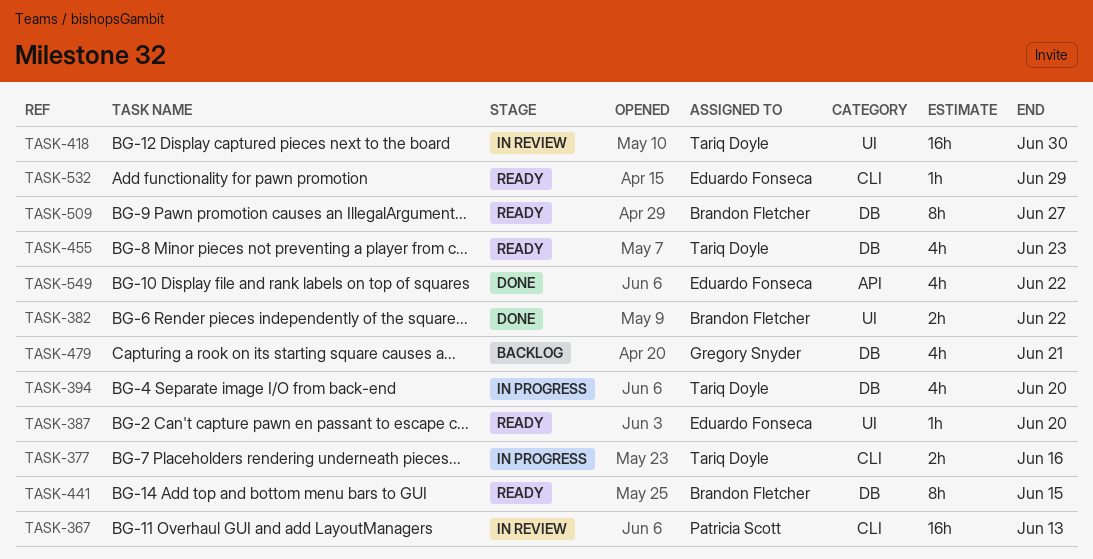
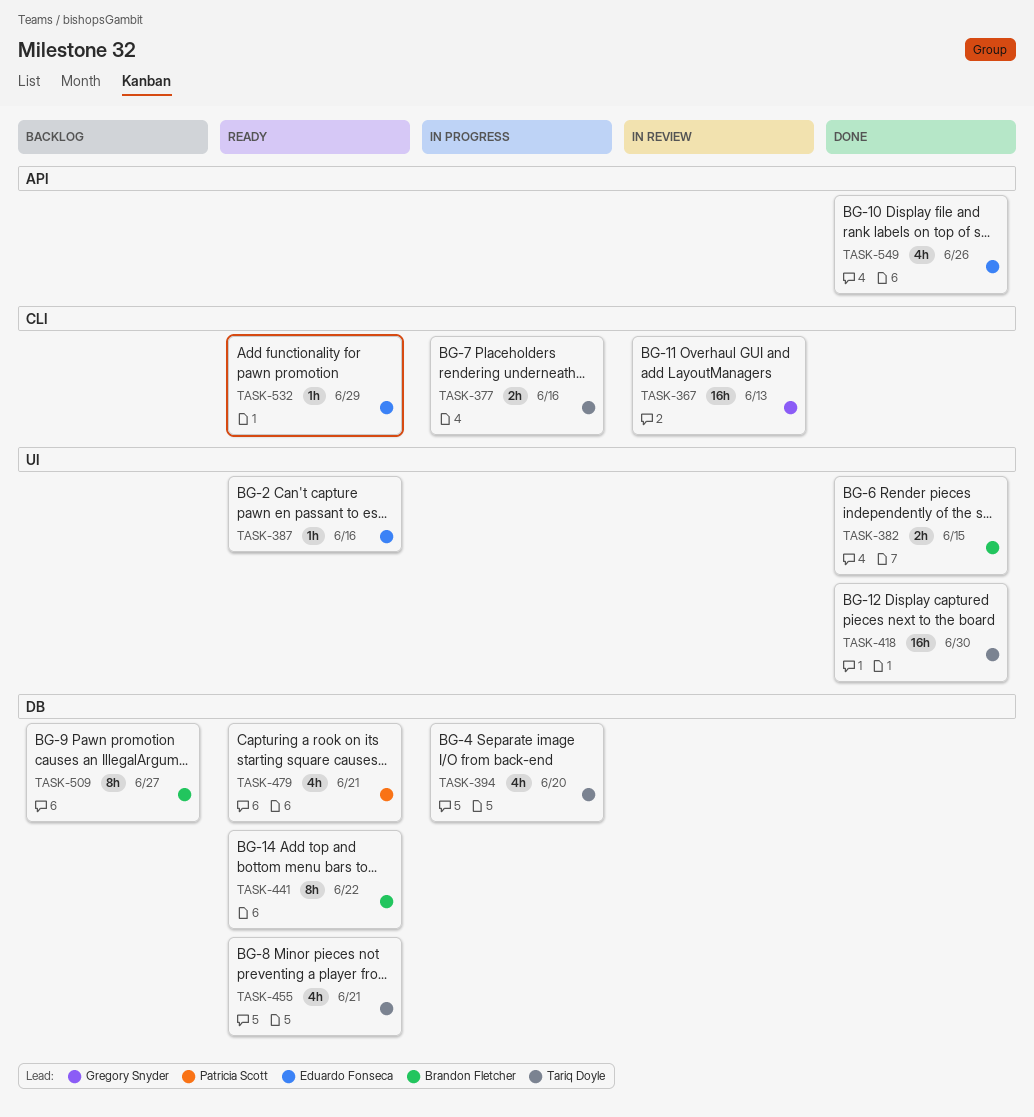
TASK-367, owner: Patricia Scott -> Gregory Snyder
TASK-382, due: Jun 22 -> Jun 15
TASK-387, due: Jun 20 -> Jun 16
TASK-418, status: In review -> Done
TASK-441, due: Jun 15 -> Jun 22
TASK-455, due: Jun 23 -> Jun 21
TASK-479, status: Backlog -> Ready
TASK-479, owner: Gregory Snyder -> Patricia Scott
TASK-509, status: Ready -> Backlog
TASK-549, due: Jun 22 -> Jun 26

